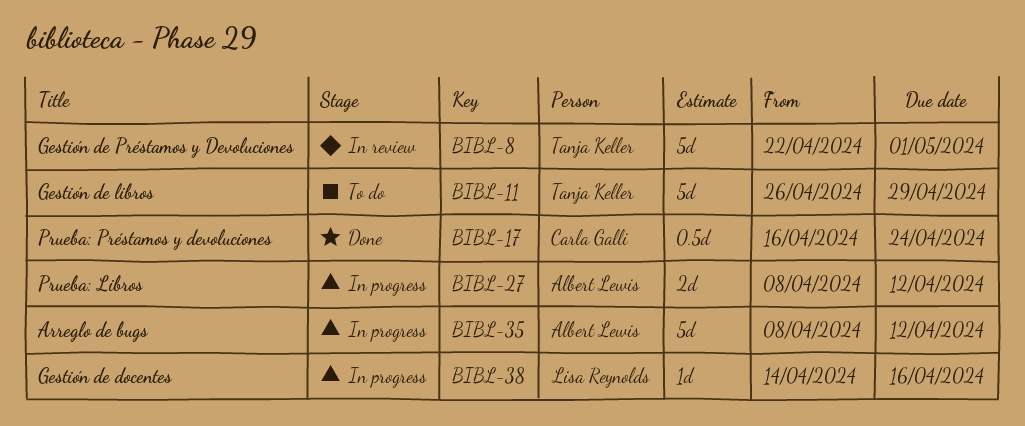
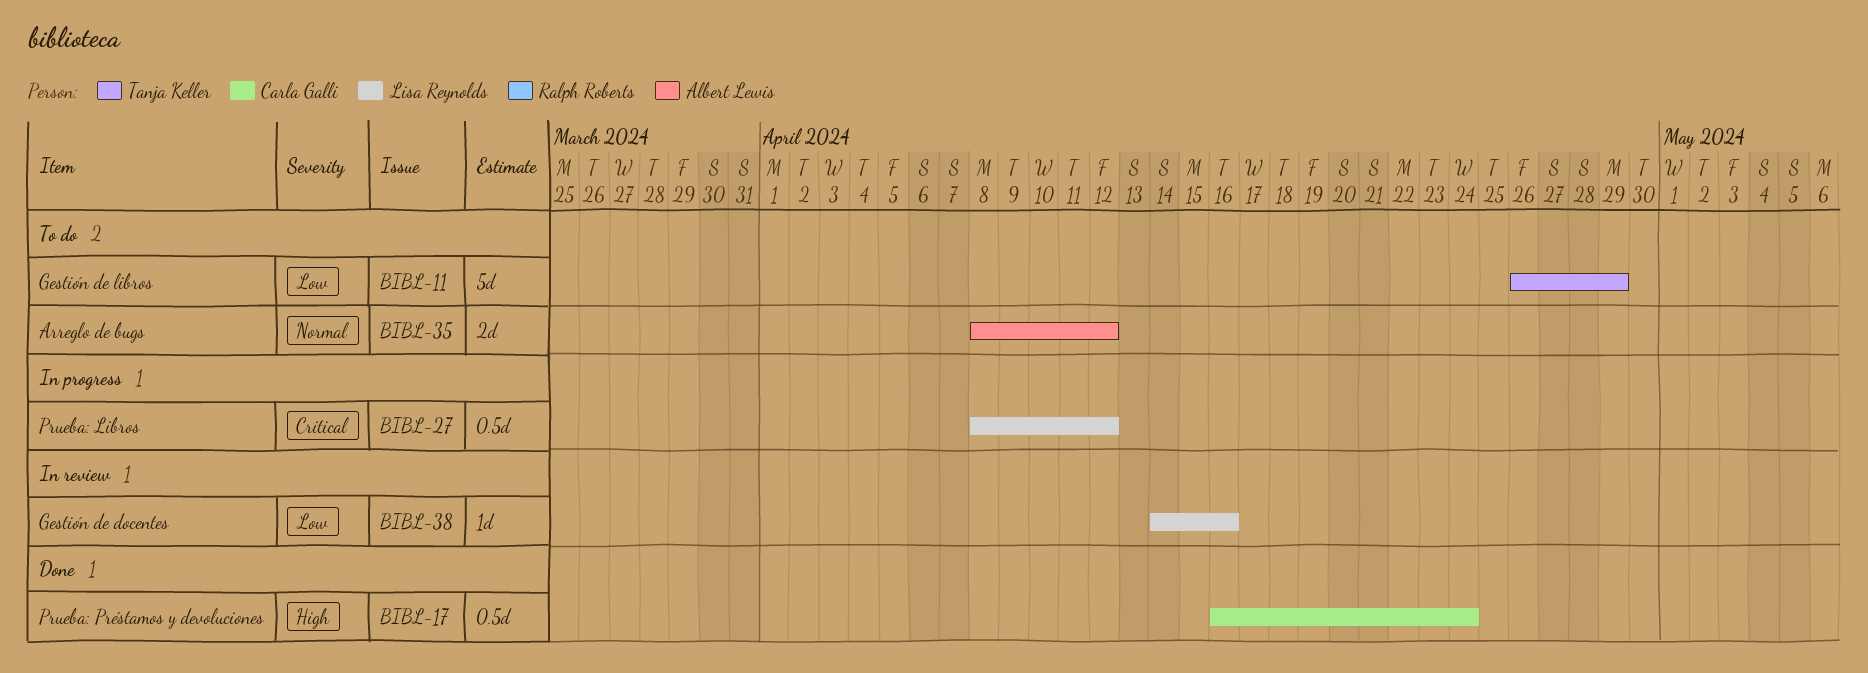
BIBL-8: present -> none
BIBL-27, owner: Albert Lewis -> Lisa Reynolds
BIBL-27, estimate: 2d -> 0.5d
BIBL-35, status: In progress -> To do
BIBL-35, estimate: 5d -> 2d
BIBL-38, status: In progress -> In review

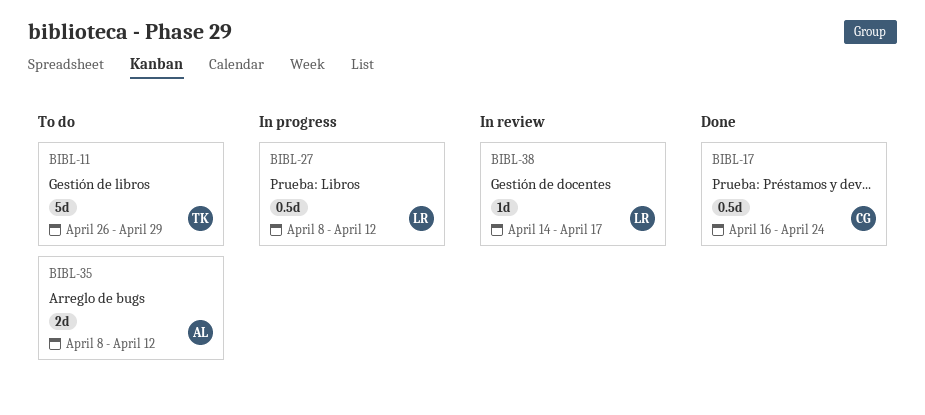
BIBL-38, due: Apr 16 -> Apr 17

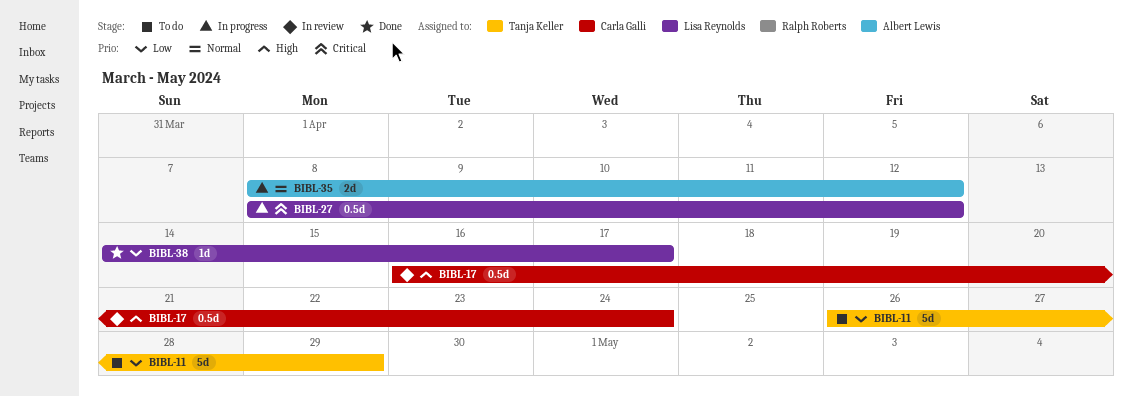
BIBL-17, status: Done -> In review
BIBL-35, status: To do -> In progress
BIBL-38, status: In review -> Done

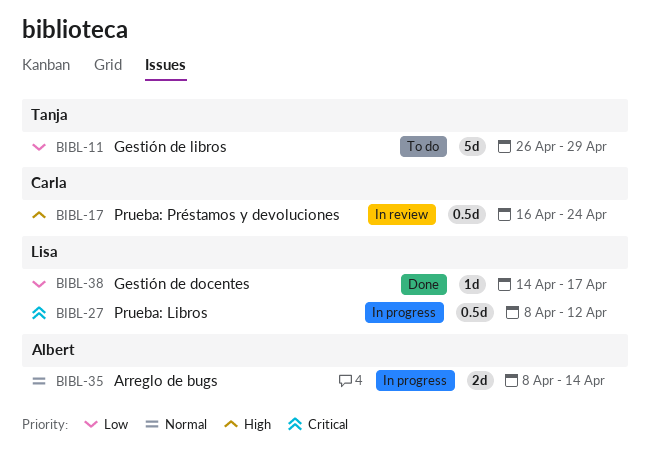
BIBL-35, due: Apr 12 -> Apr 14

